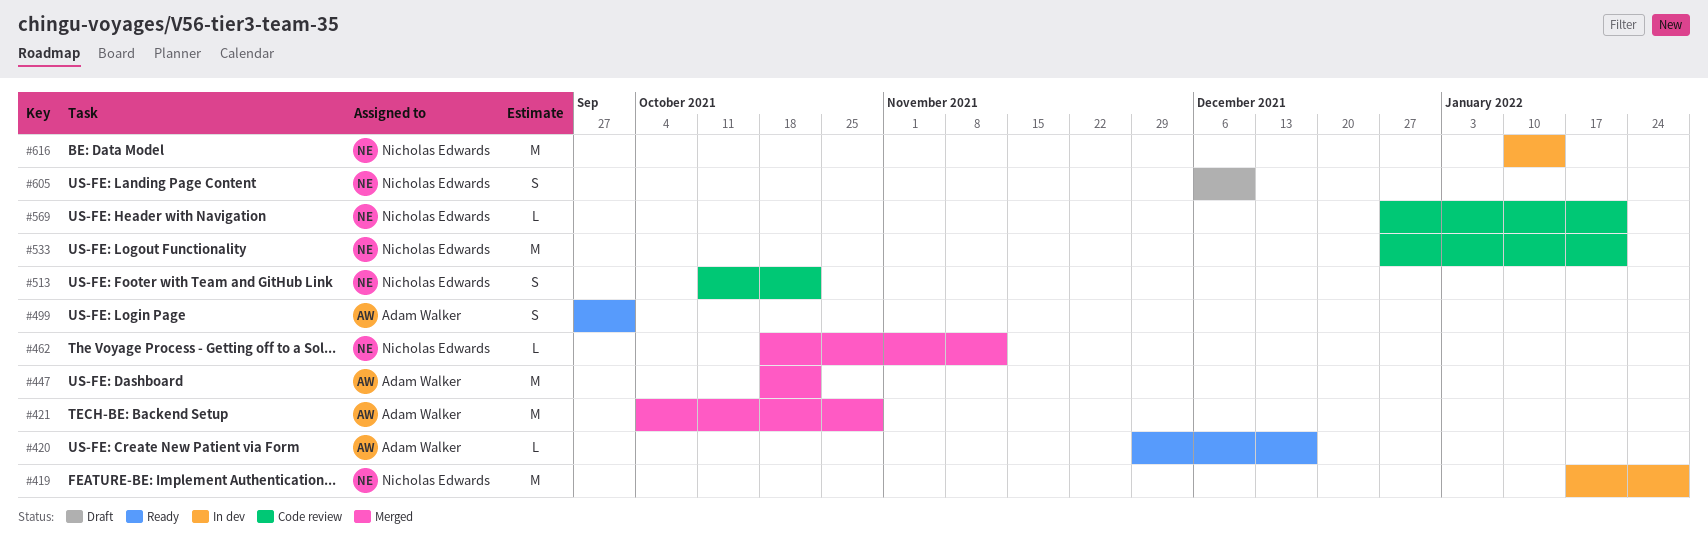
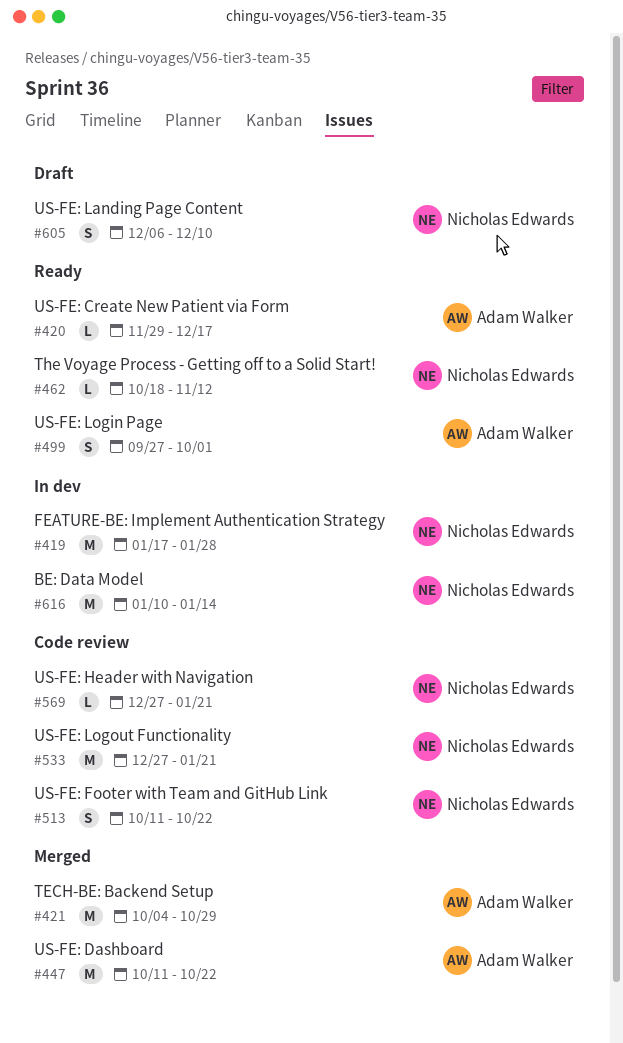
#447, start: Oct 18 -> Oct 11
#462, status: Merged -> Ready

